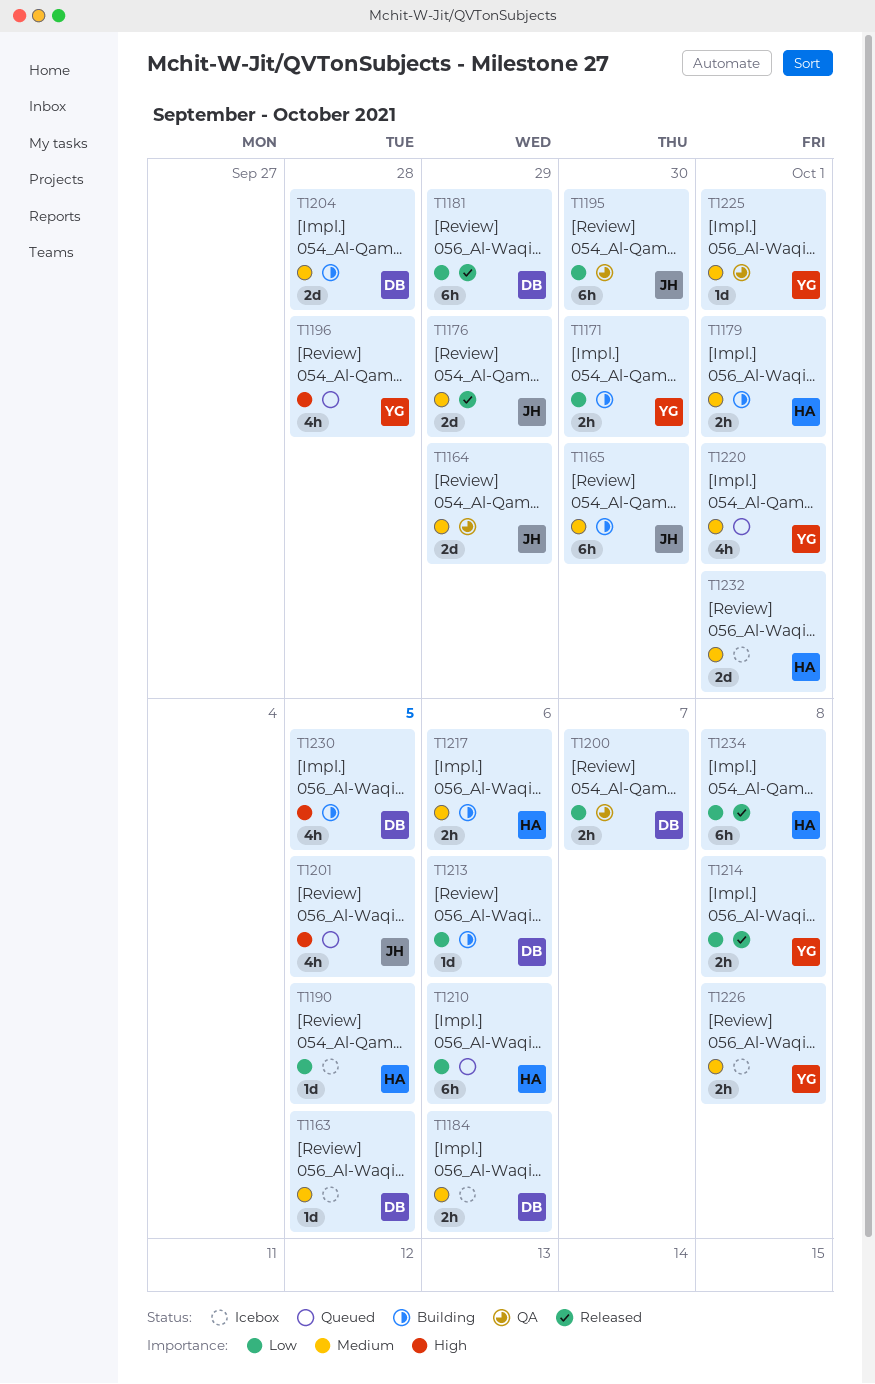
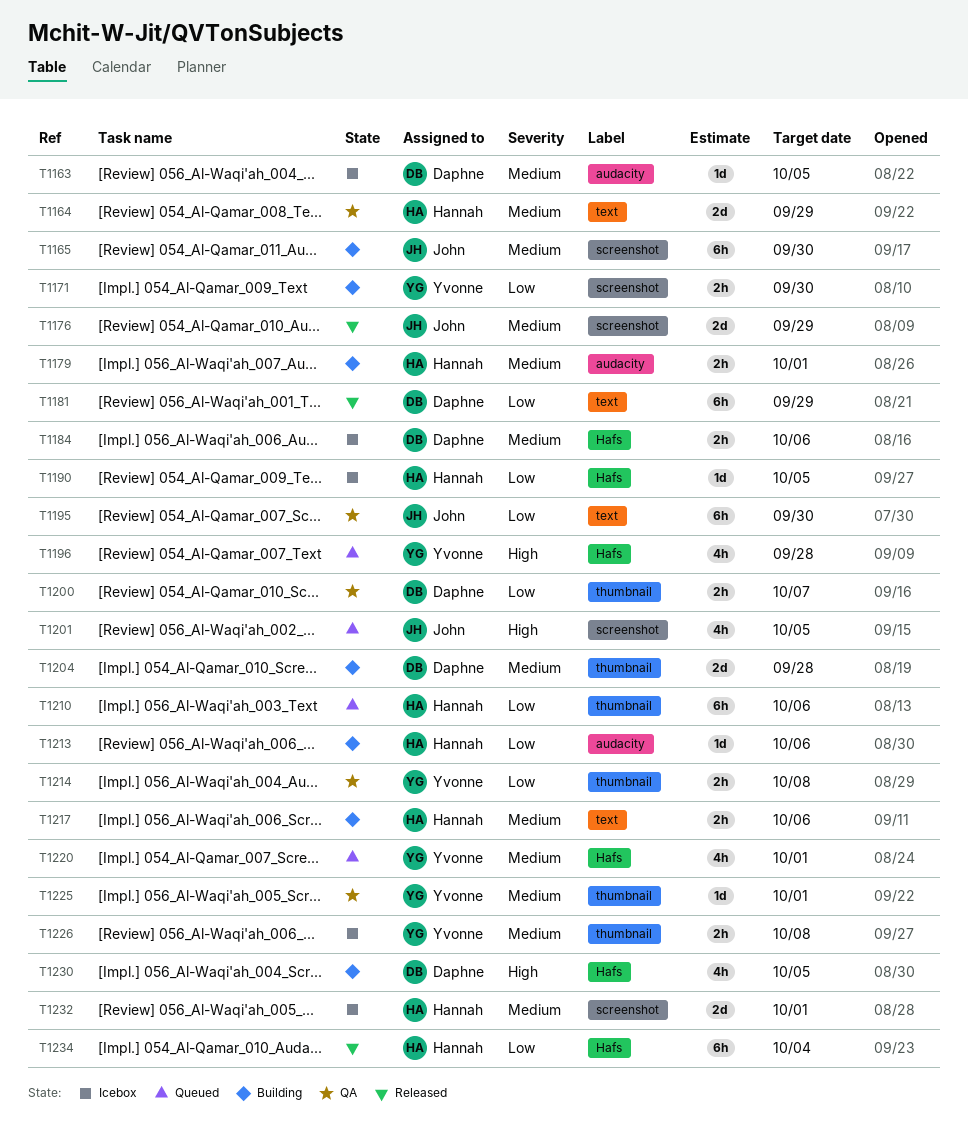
T1164, owner: John -> Hannah
T1213, owner: Daphne -> Hannah
T1214, status: Released -> QA
T1234, due: Oct 8 -> Oct 4

